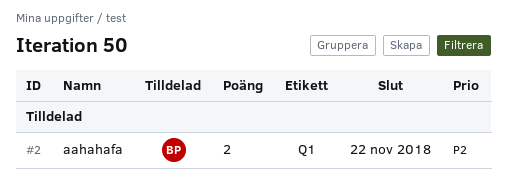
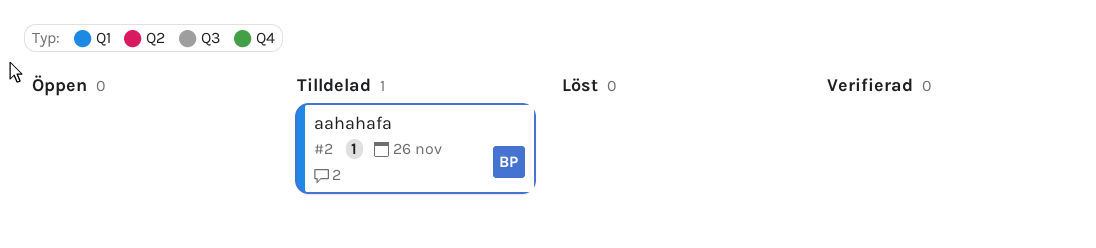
#2, estimate: 2 -> 1
#2, due: Nov 22 -> Nov 26

